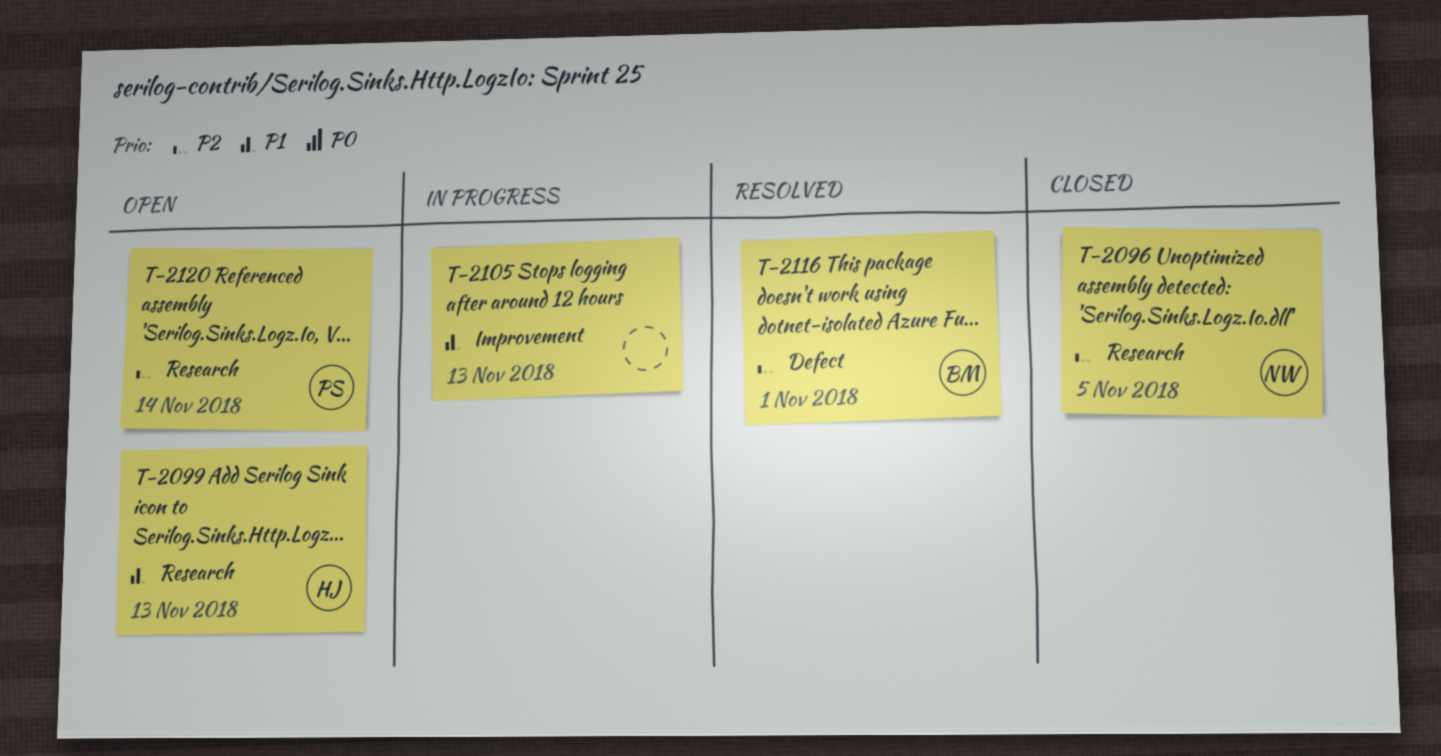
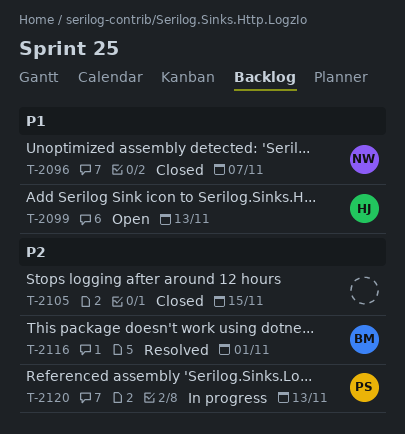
T-2096, priority: P2 -> P1
T-2096, due: Nov 5 -> Nov 7
T-2105, status: In progress -> Closed
T-2105, priority: P1 -> P2
T-2105, due: Nov 13 -> Nov 15
T-2120, status: Open -> In progress
T-2120, due: Nov 14 -> Nov 13

